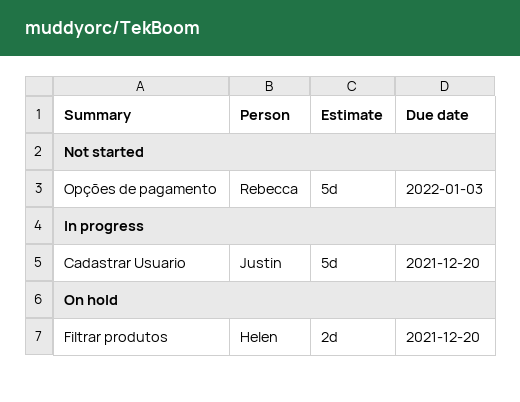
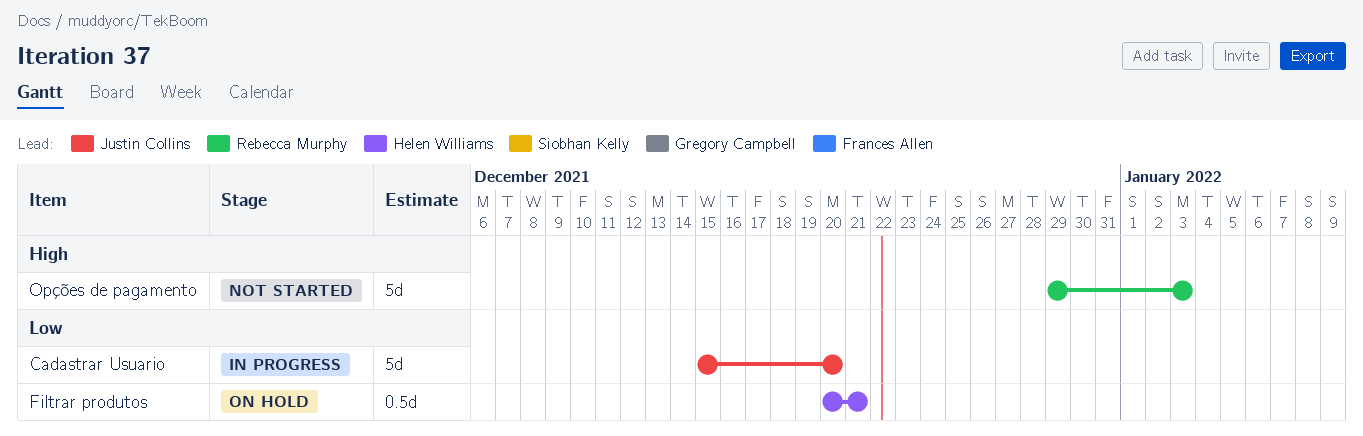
Filtrar produtos, estimate: 2d -> 0.5d
Filtrar produtos, due: Dec 20 -> Dec 21

